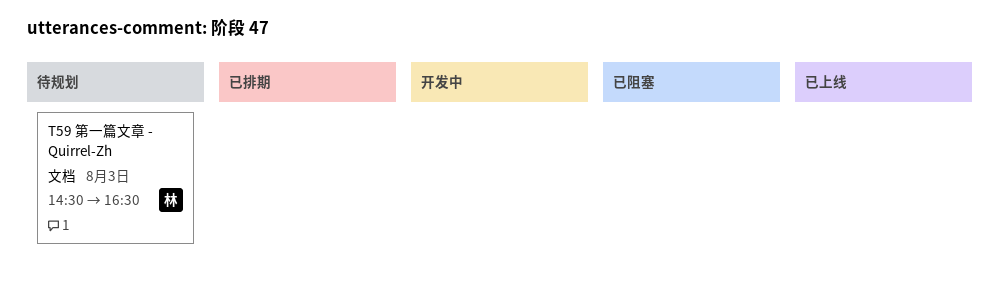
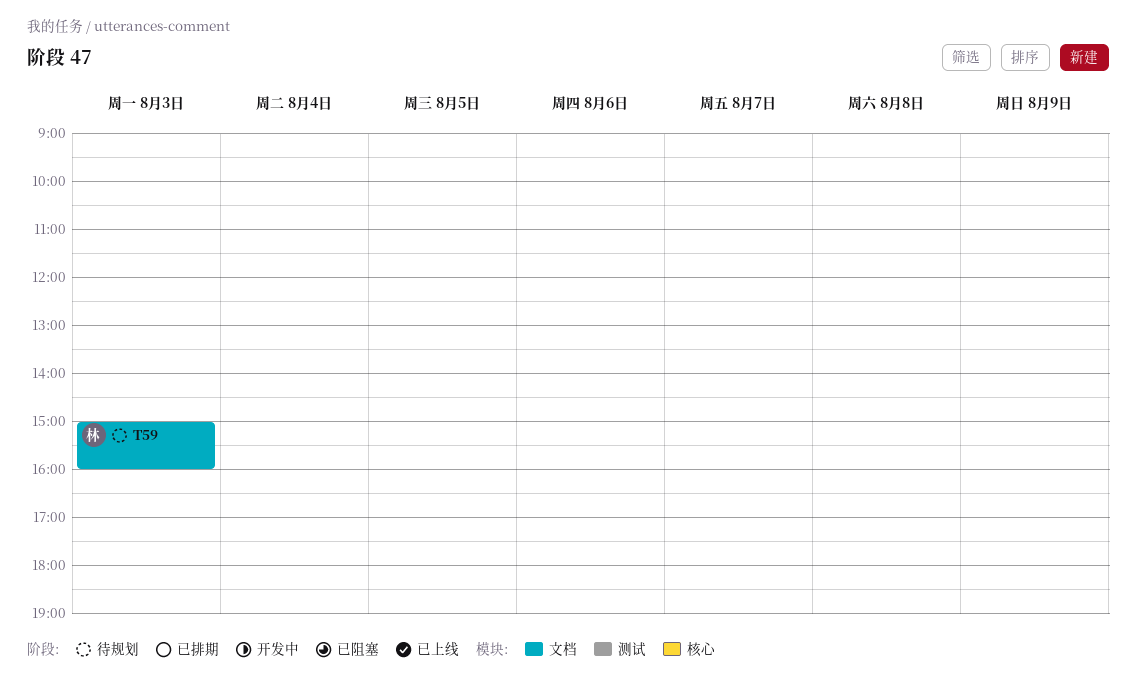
T59, begins: 14:30 -> 15:00
T59, ends: 16:30 -> 16:00

